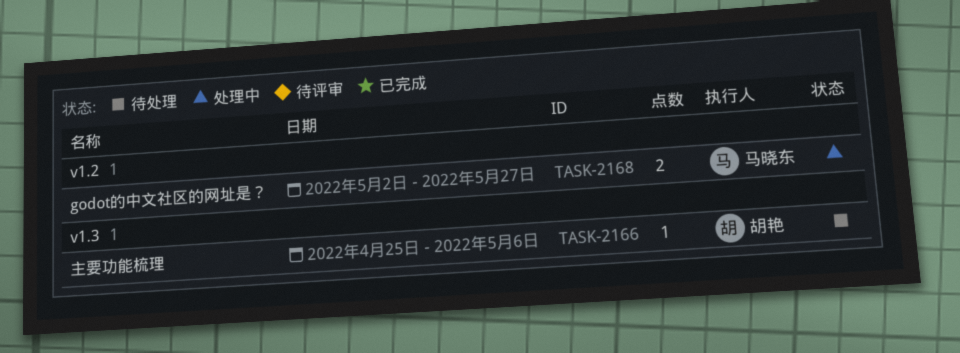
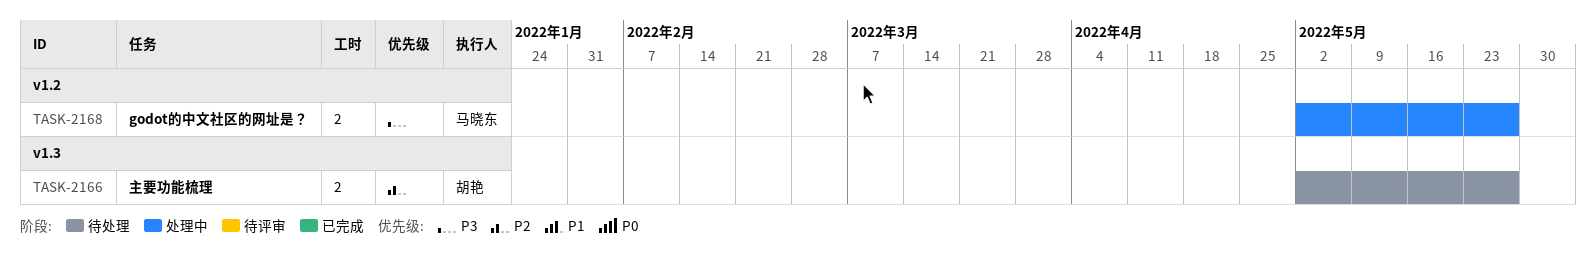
TASK-2166, estimate: 1 -> 2
TASK-2166, start: Apr 25 -> May 2
TASK-2166, due: May 6 -> May 27

